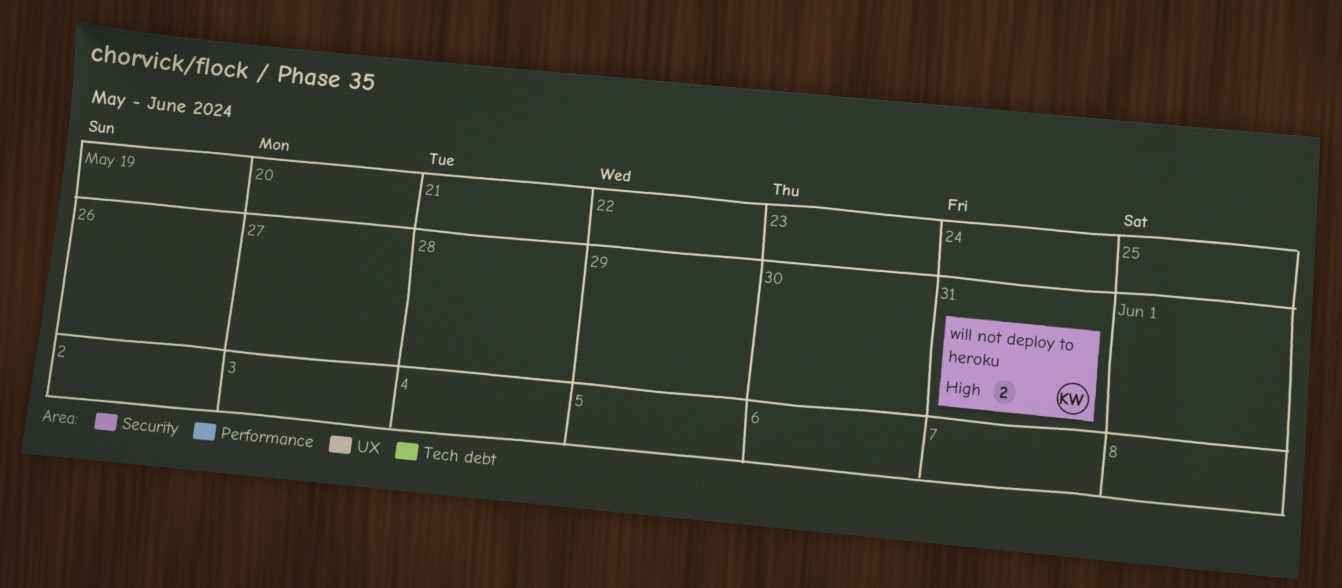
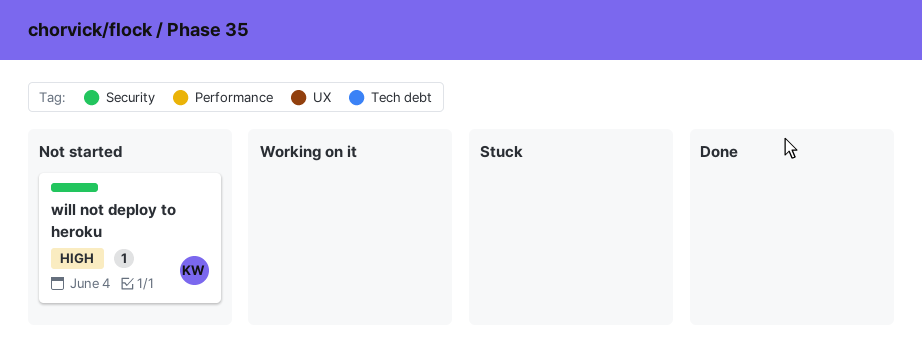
will not deploy to heroku, estimate: 2 -> 1
will not deploy to heroku, due: May 31 -> Jun 4

